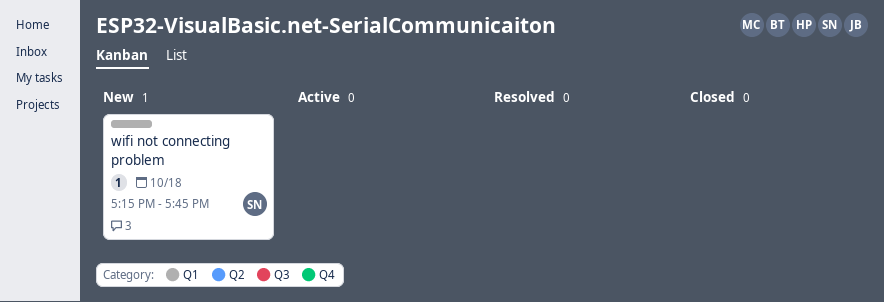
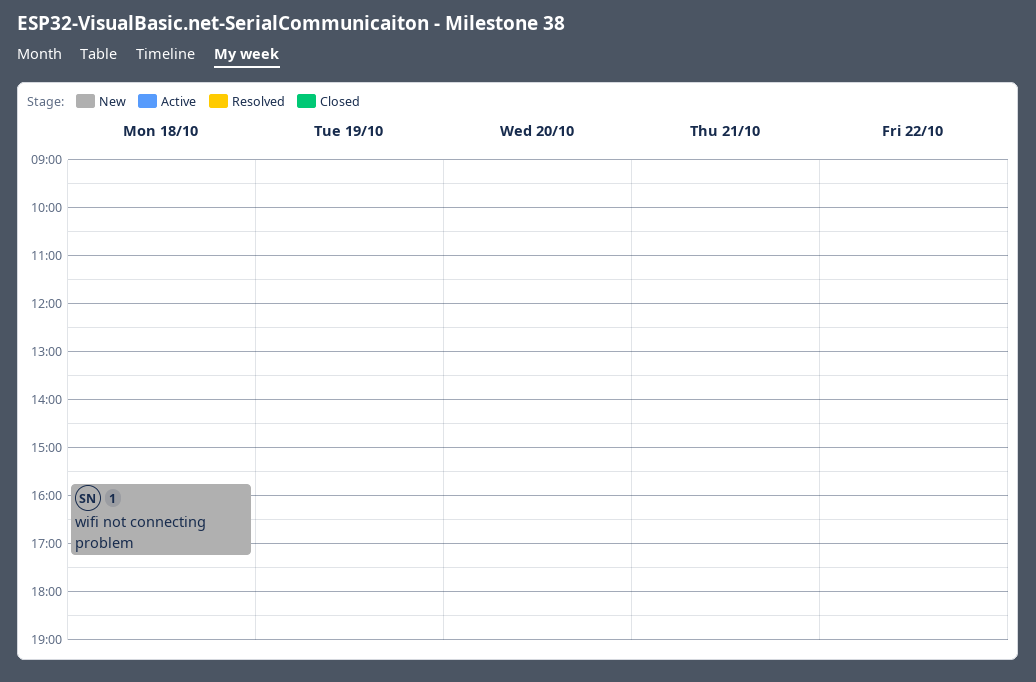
wifi not connecting problem, begins: 17:15 -> 15:45
wifi not connecting problem, ends: 17:45 -> 17:15

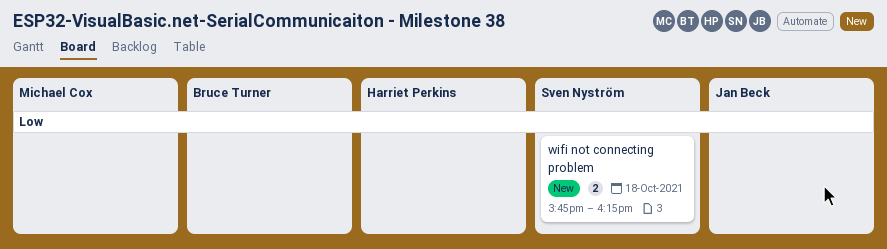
wifi not connecting problem, estimate: 1 -> 2
wifi not connecting problem, ends: 17:15 -> 16:15

